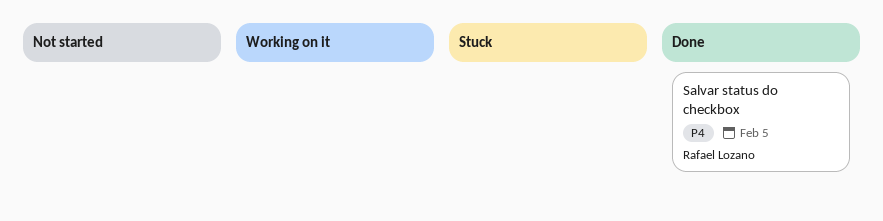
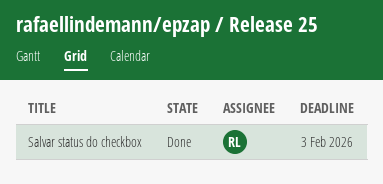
Salvar status do checkbox, due: Feb 5 -> Feb 3

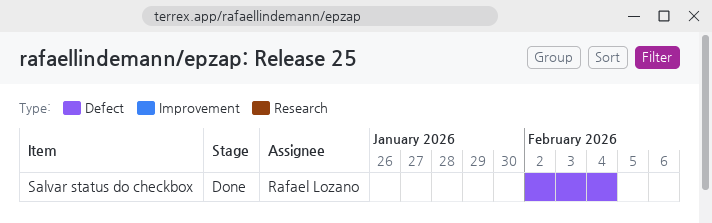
Salvar status do checkbox, due: Feb 3 -> Feb 4

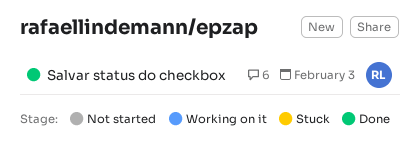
Salvar status do checkbox, due: Feb 4 -> Feb 3

